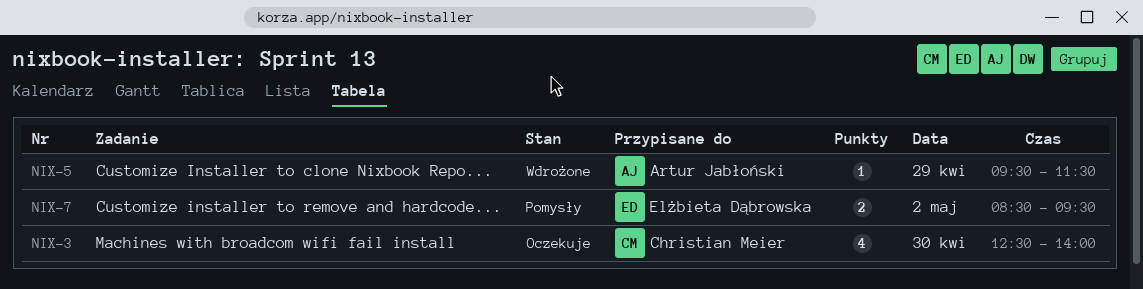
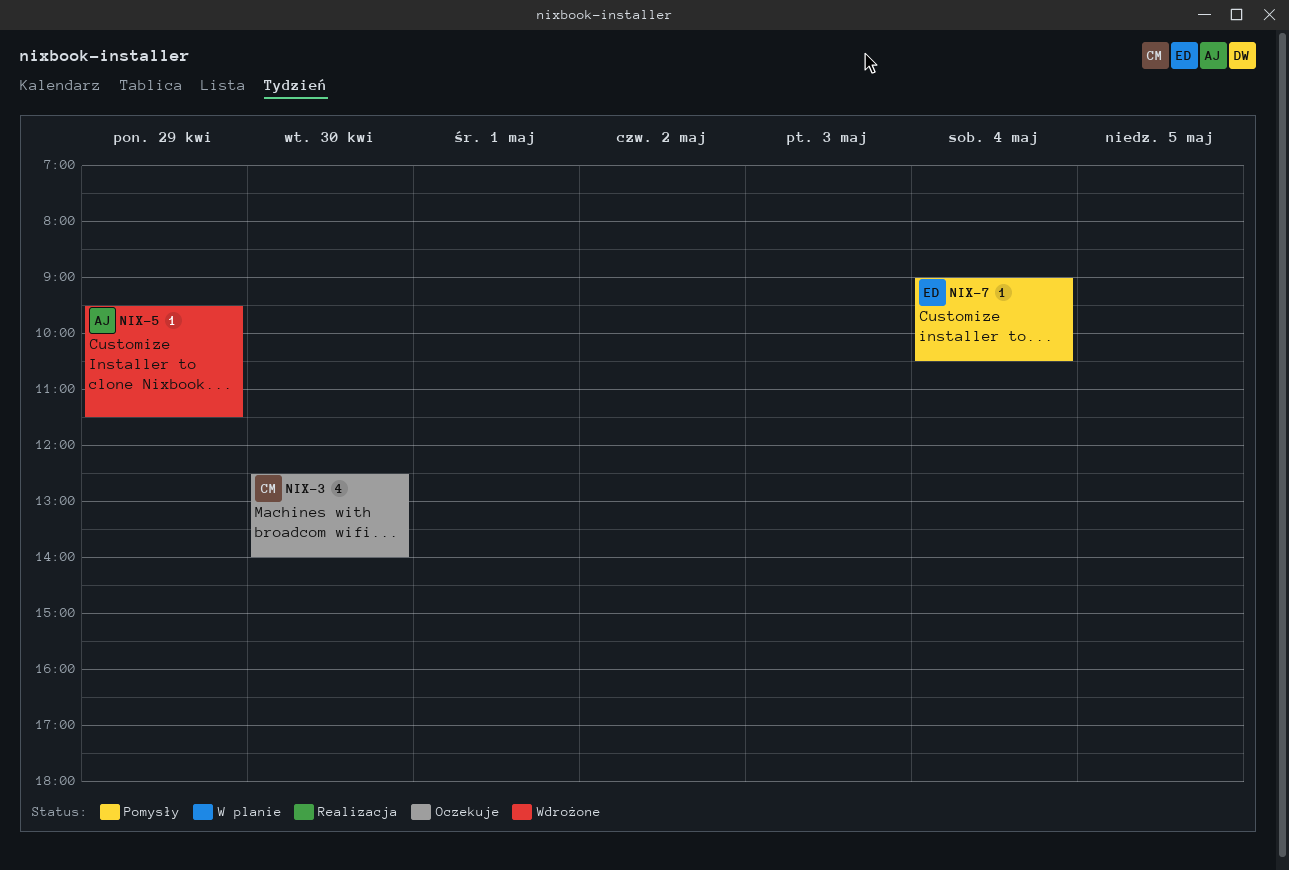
NIX-7, estimate: 2 -> 1
NIX-7, day: May 2 -> May 4
NIX-7, begins: 08:30 -> 09:00
NIX-7, ends: 09:30 -> 10:30

